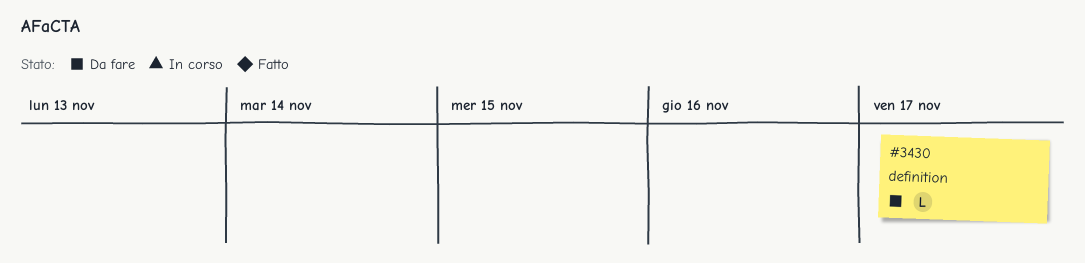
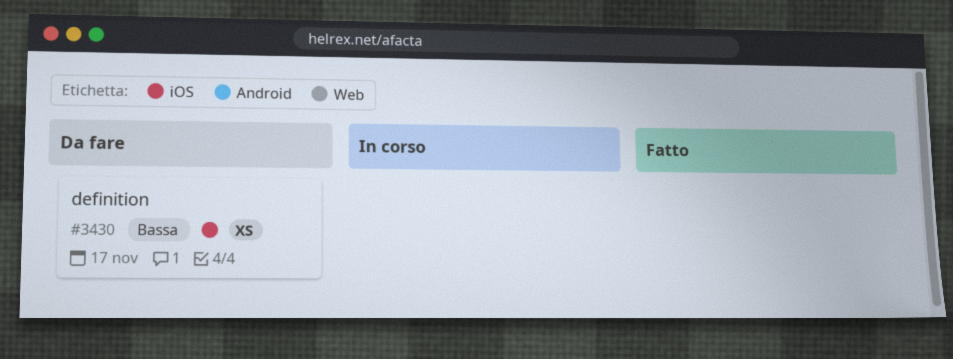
#3430, estimate: L -> XS

